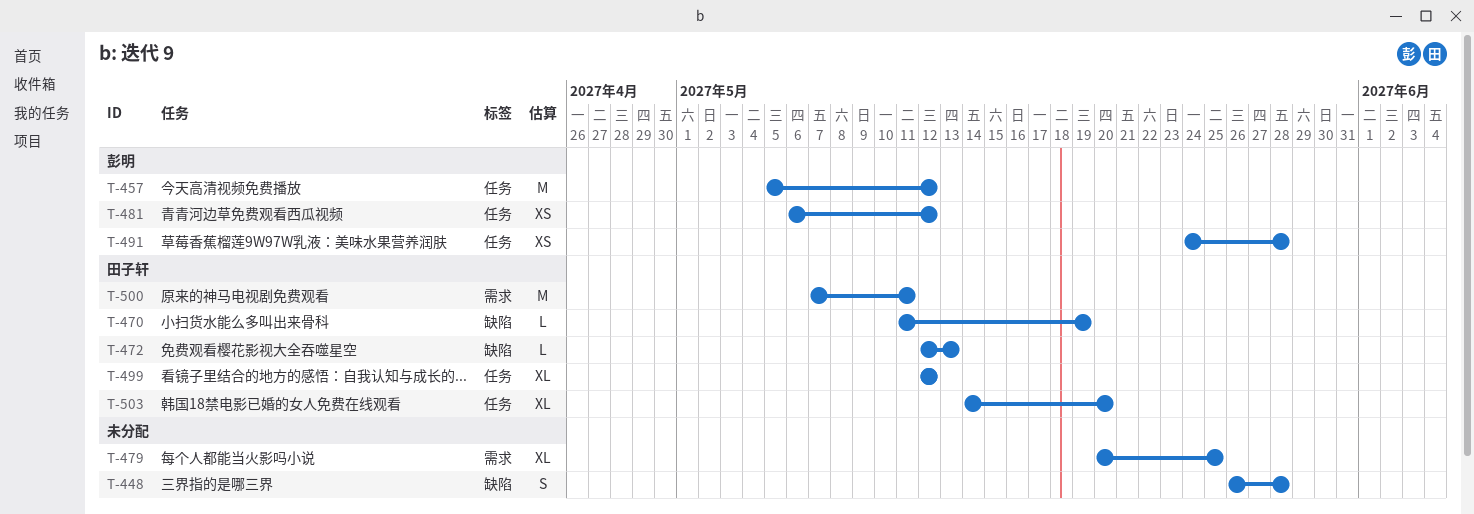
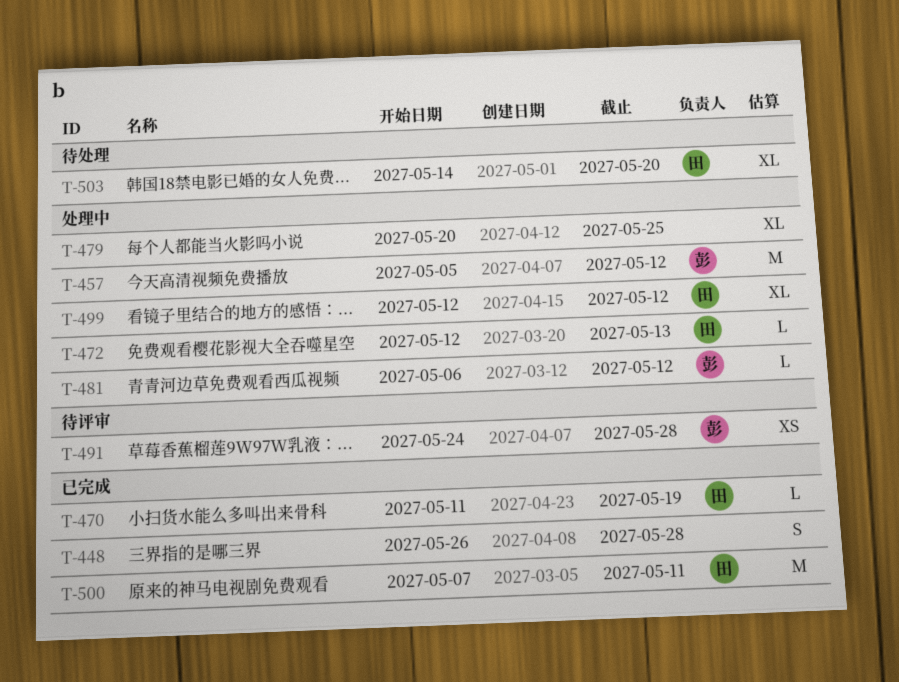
T-481, estimate: XS -> L

